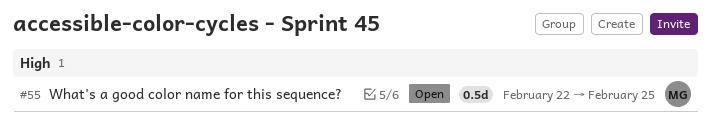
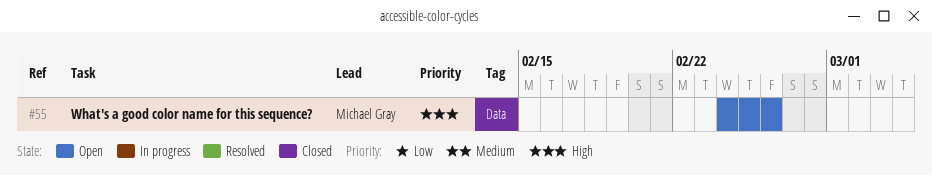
#55, start: Feb 22 -> Feb 24
#55, due: Feb 25 -> Feb 26

